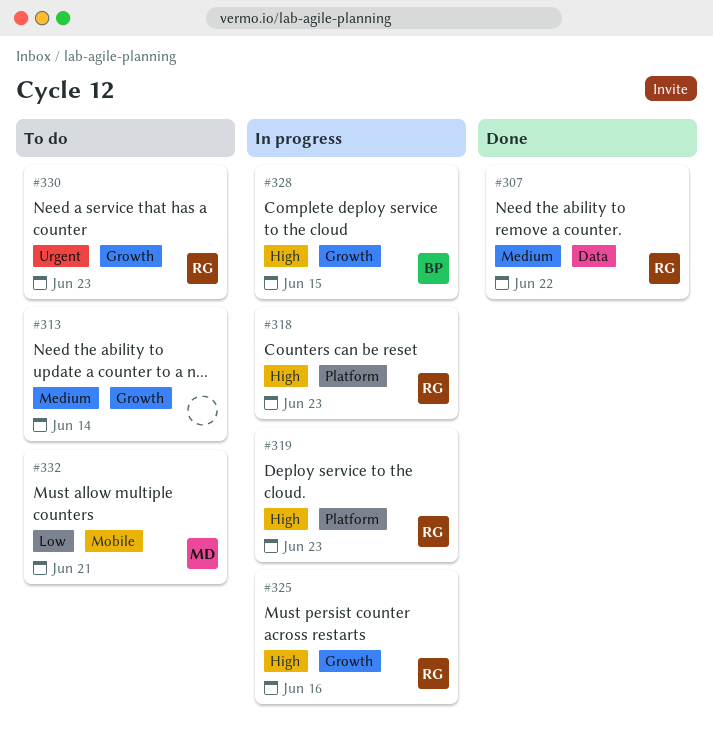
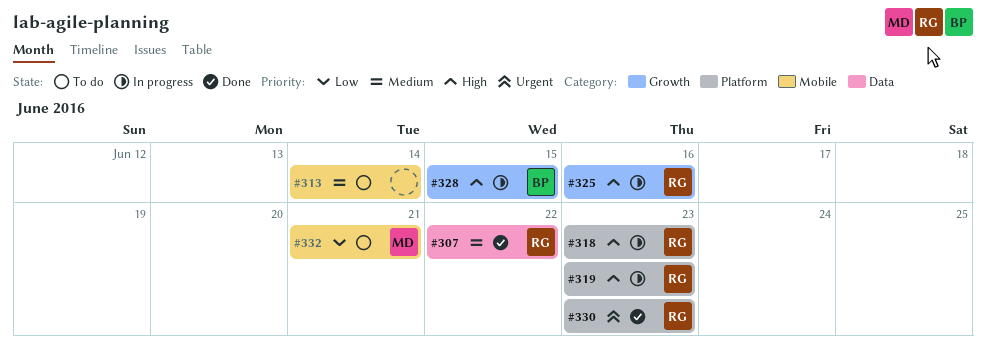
#313, label: Growth -> Mobile
#330, status: To do -> Done
#330, label: Growth -> Platform

